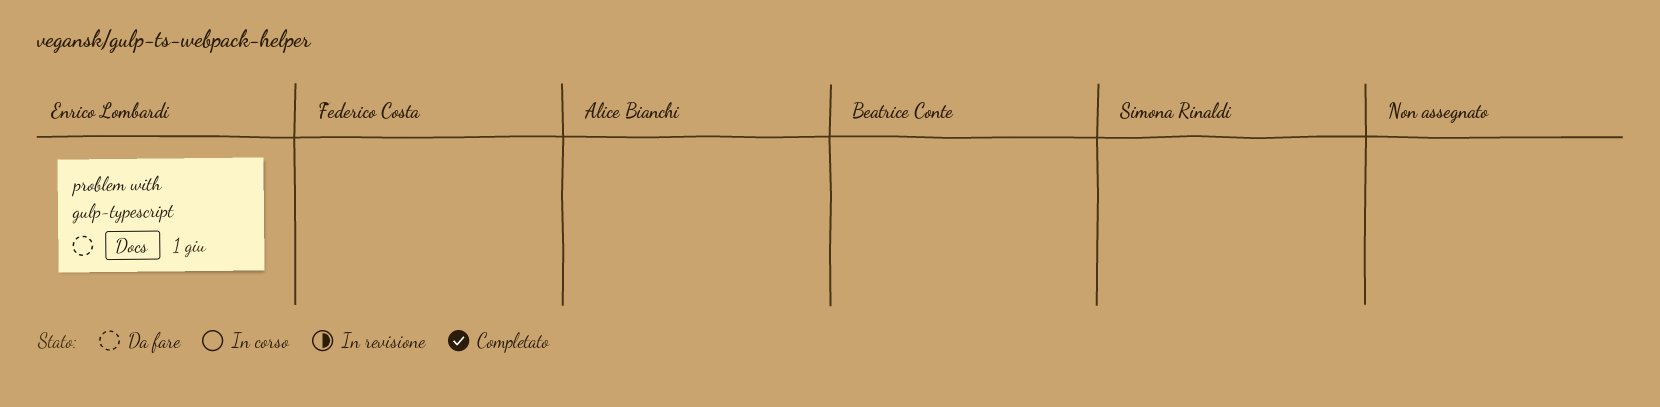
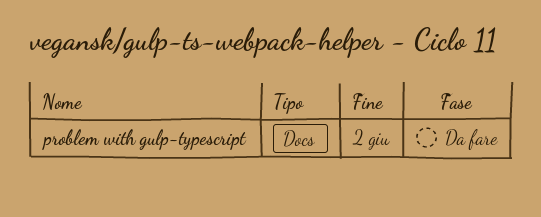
problem with gulp-typescript, due: Jun 1 -> Jun 2

